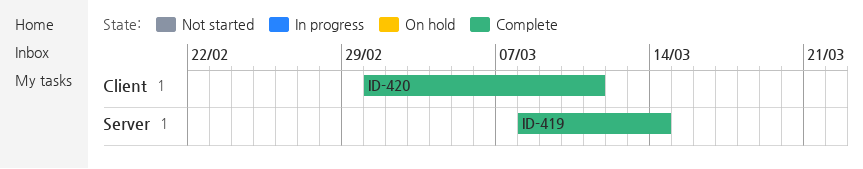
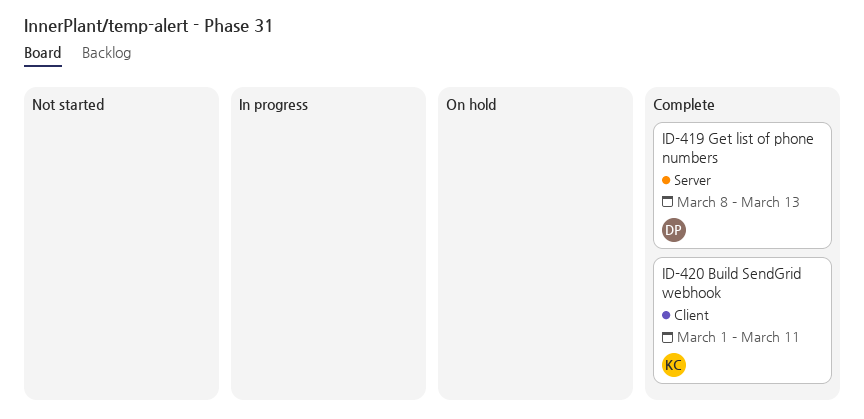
ID-419, due: Mar 14 -> Mar 13

